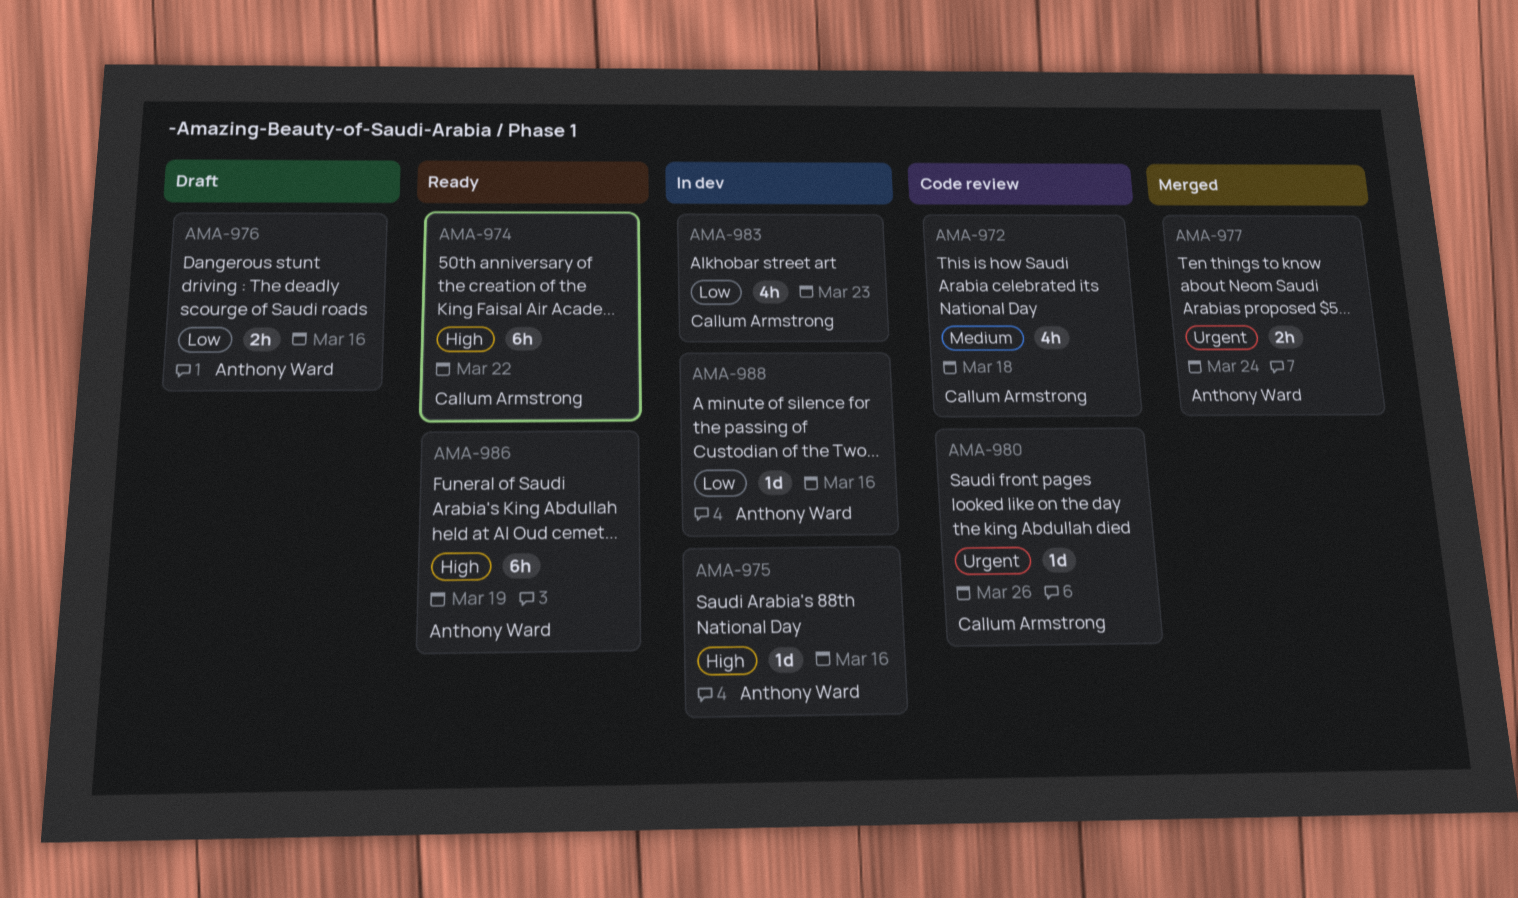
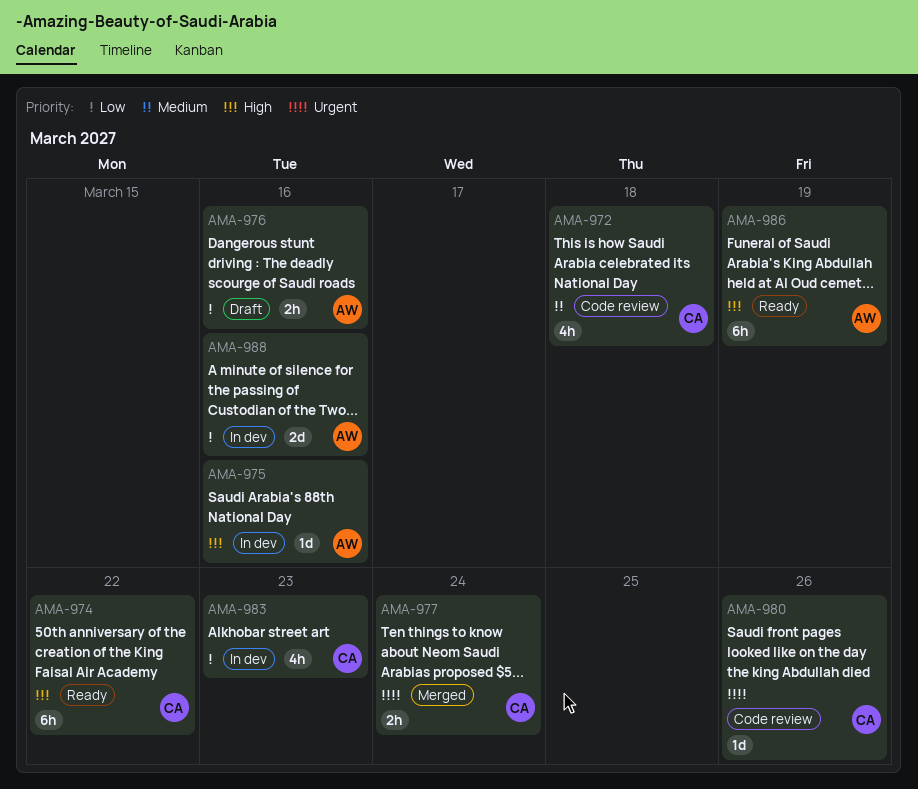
AMA-977, owner: Anthony Ward -> Callum Armstrong
AMA-988, estimate: 1d -> 2d

